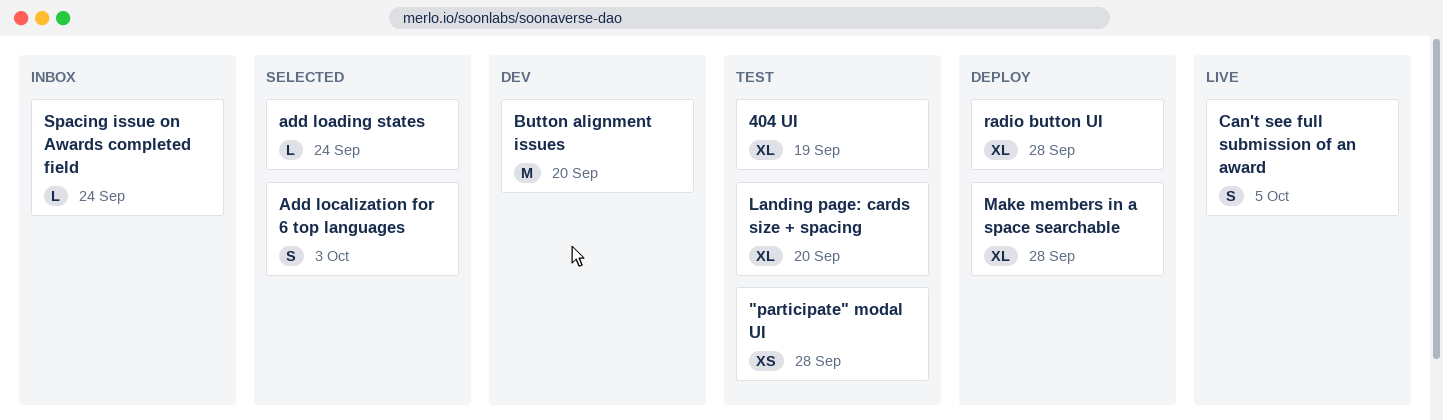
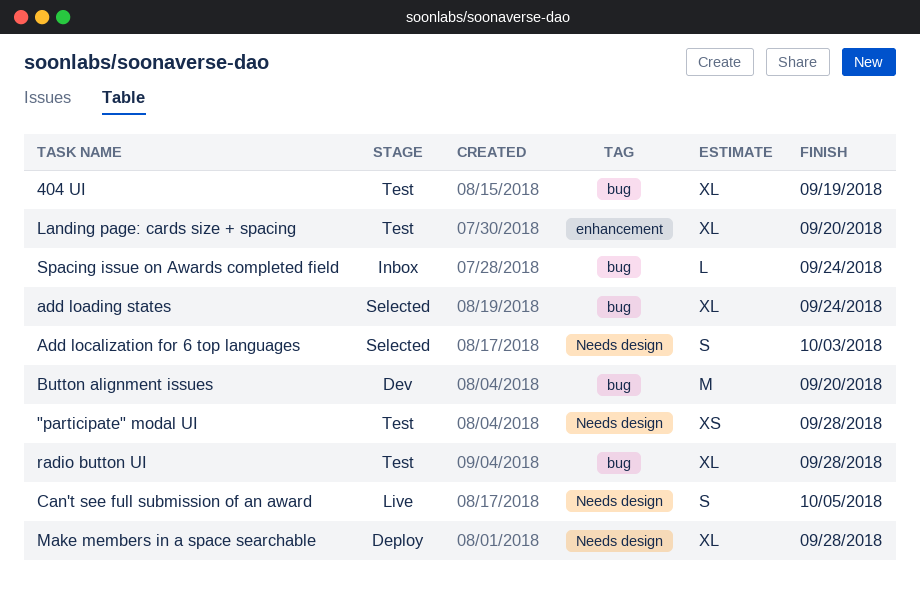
add loading states, estimate: L -> XL
radio button UI, status: Deploy -> Test

